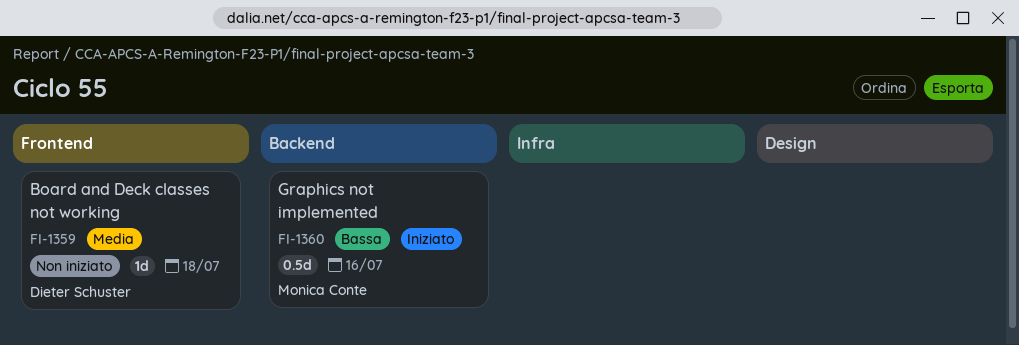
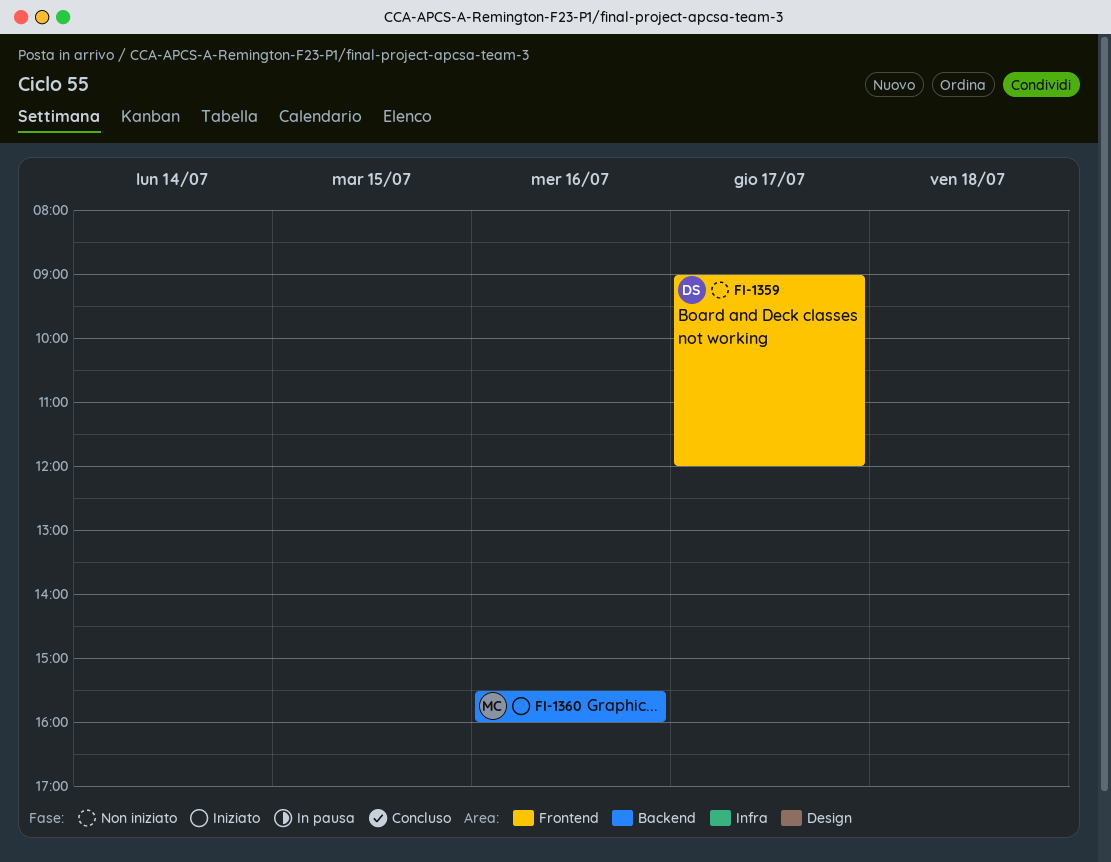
FI-1359, day: Jul 18 -> Jul 17

